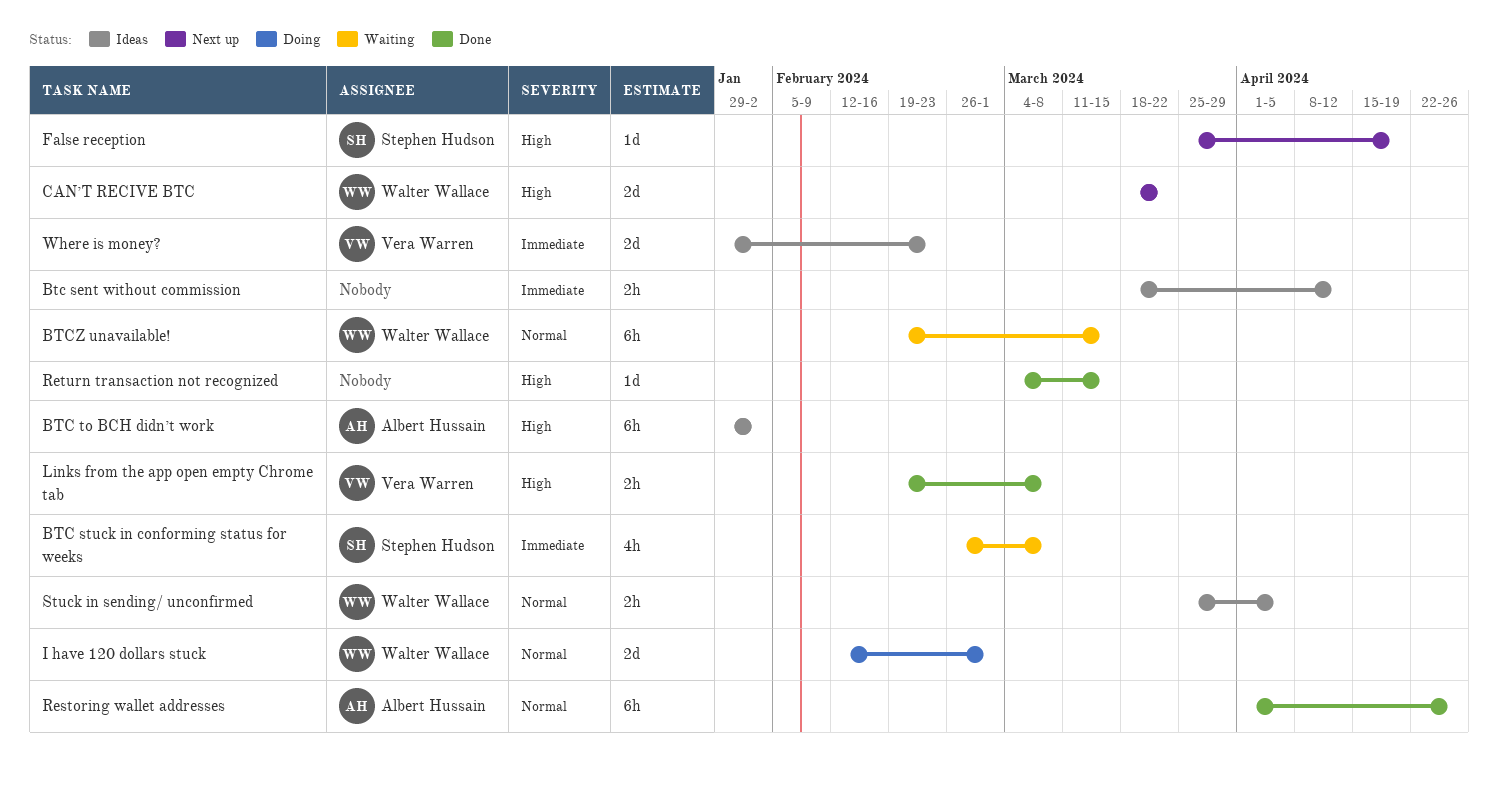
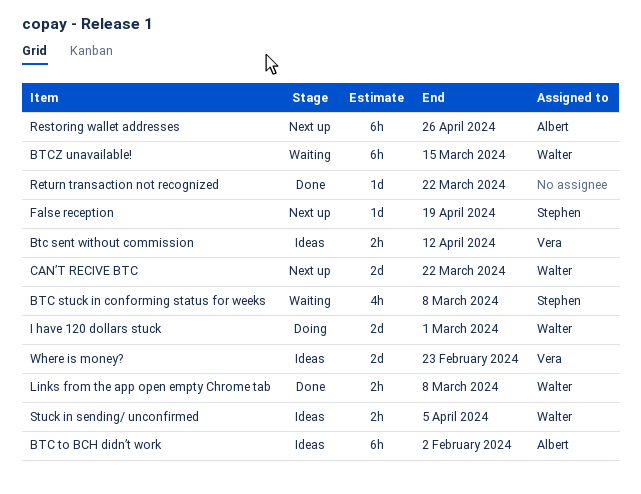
Btc sent without commission, owner: none -> Vera Warren
Links from the app open empty Chrome tab, owner: Vera Warren -> Walter Wallace
Restoring wallet addresses, status: Done -> Next up
Return transaction not recognized, due: Mar 15 -> Mar 22

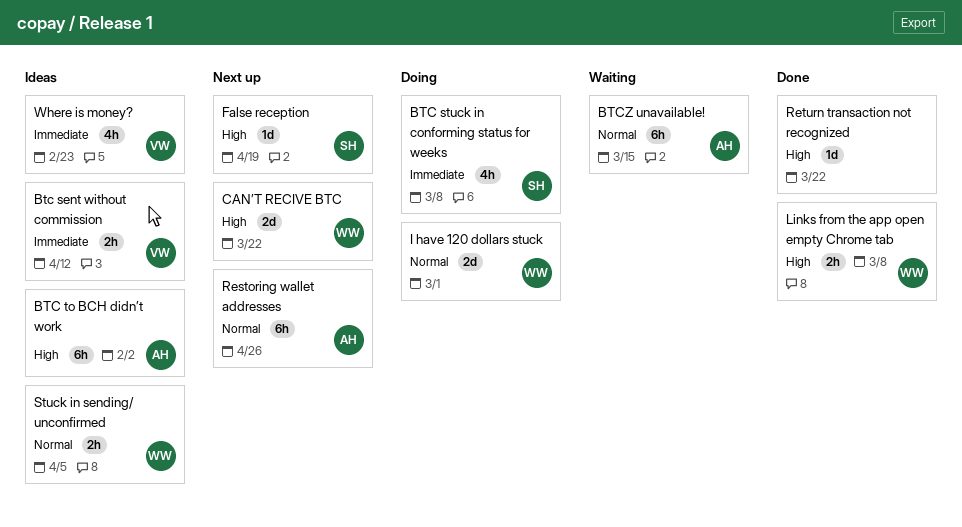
BTC stuck in conforming status for weeks, status: Waiting -> Doing
BTCZ unavailable!, owner: Walter -> Albert
Where is money?, estimate: 2d -> 4h

